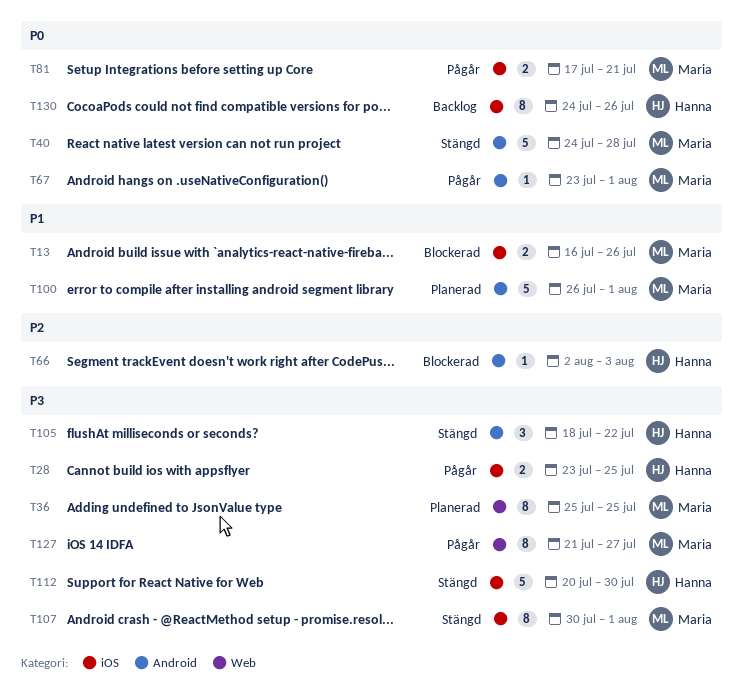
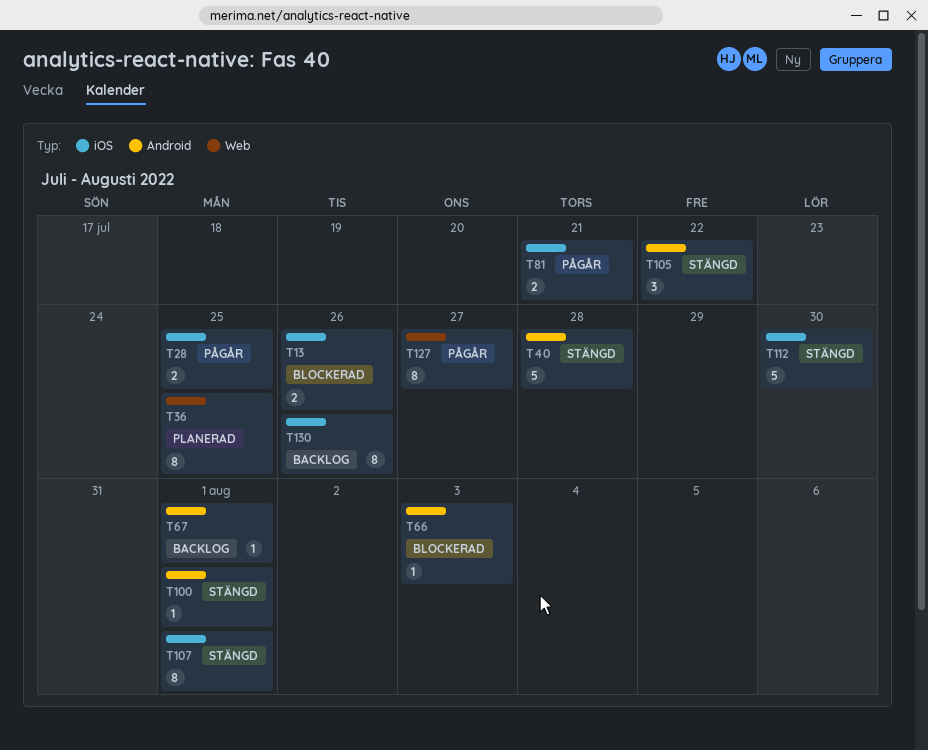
T67, status: Pågår -> Backlog
T100, status: Planerad -> Stängd
T100, estimate: 5 -> 1

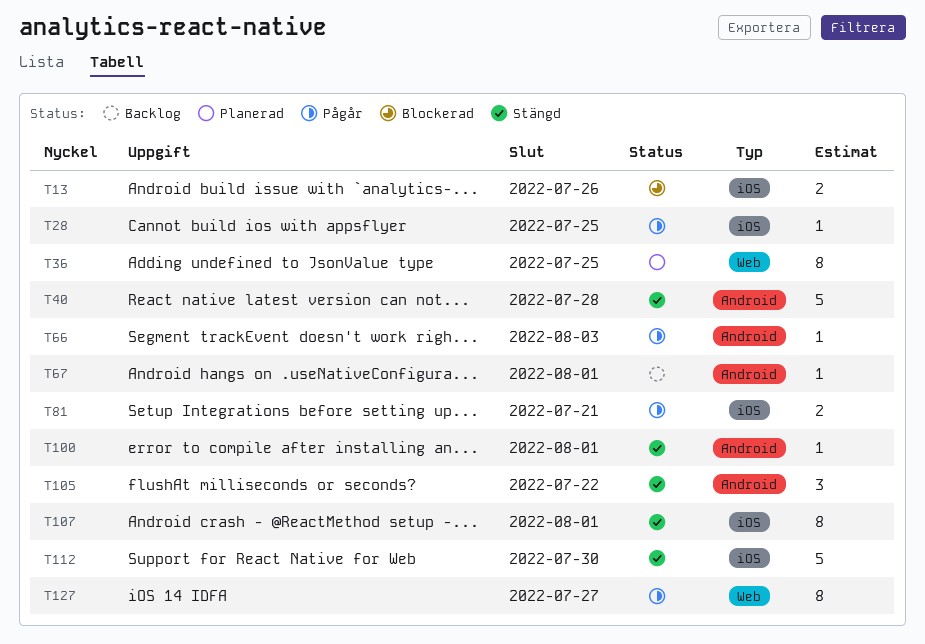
T28, estimate: 2 -> 1
T66, status: Blockerad -> Pågår
T130: present -> none

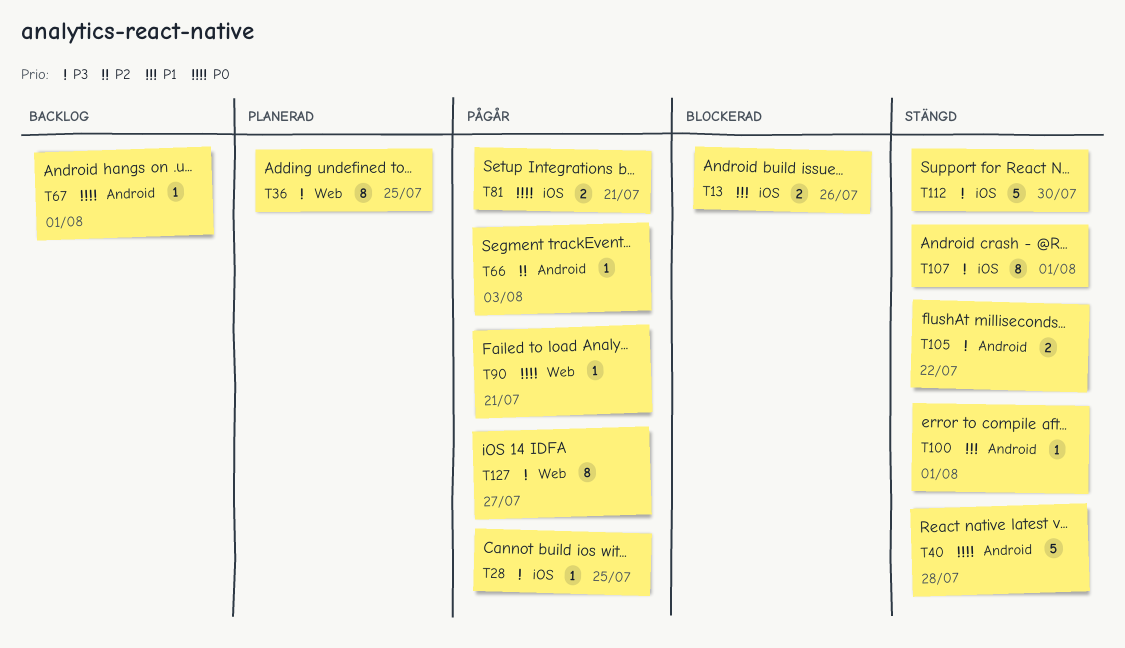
T90: none -> present
T105, estimate: 3 -> 2

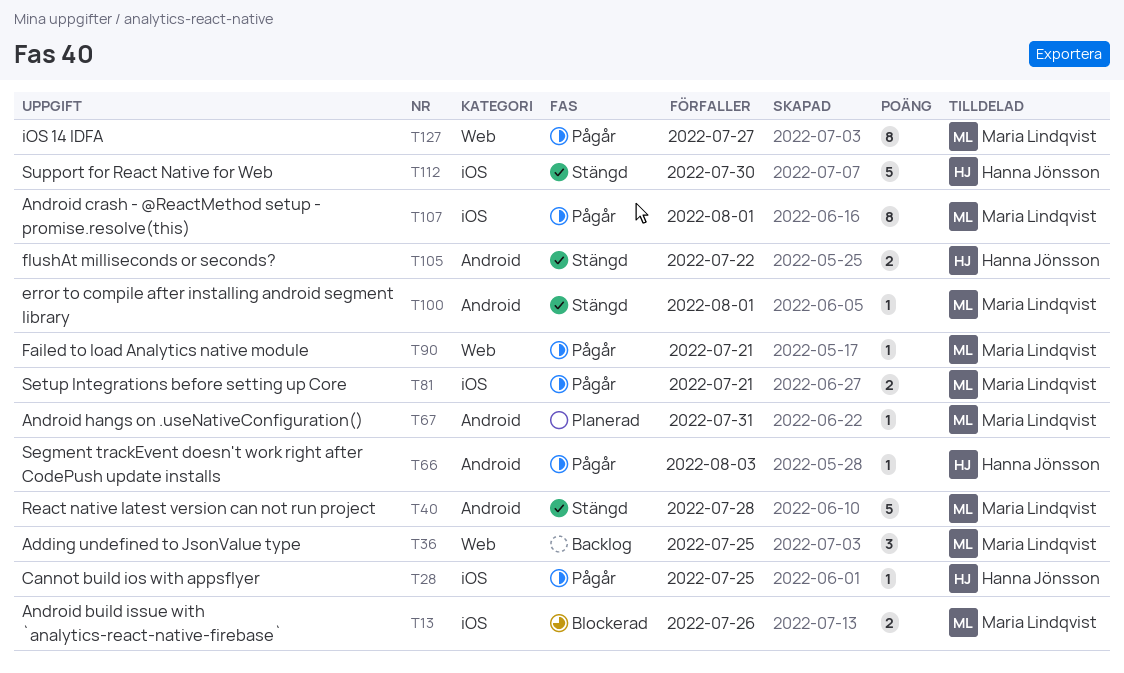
T36, status: Planerad -> Backlog
T36, estimate: 8 -> 3
T67, status: Backlog -> Planerad
T67, due: Aug 1 -> Jul 31
T107, status: Stängd -> Pågår

